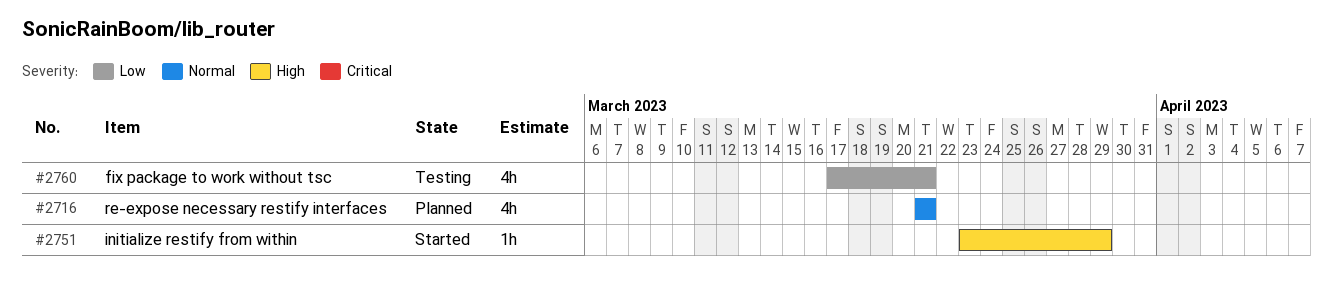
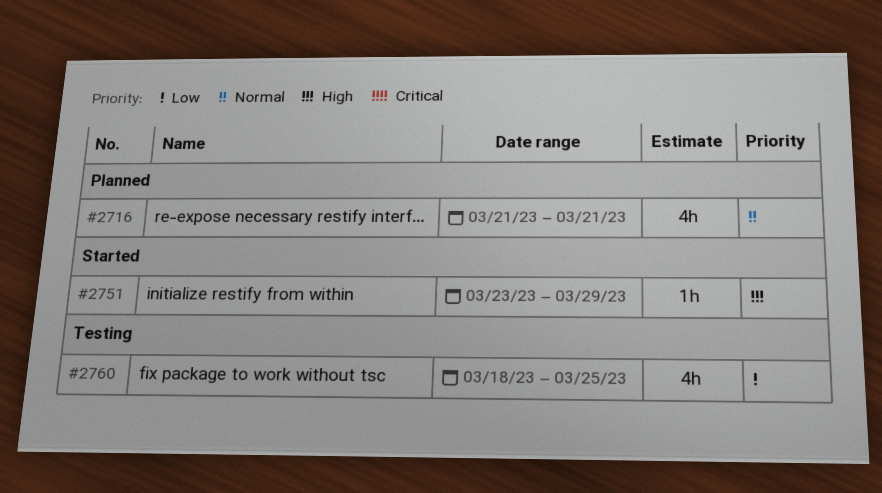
#2760, start: Mar 17 -> Mar 18
#2760, due: Mar 21 -> Mar 25

